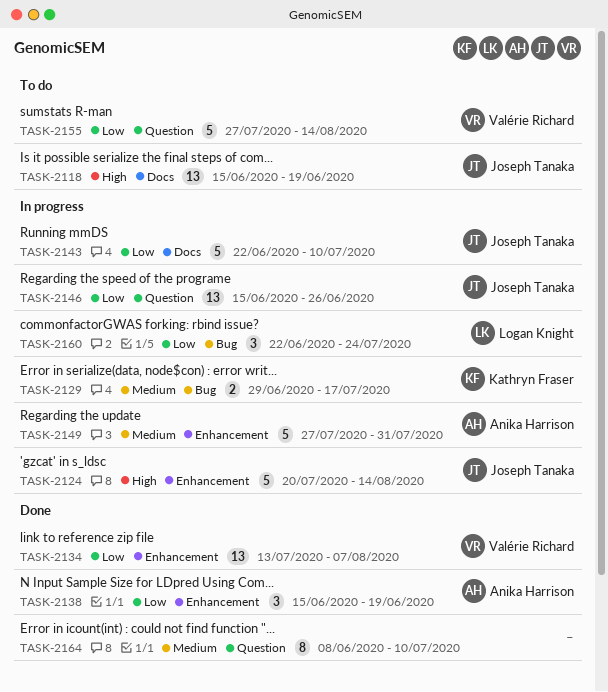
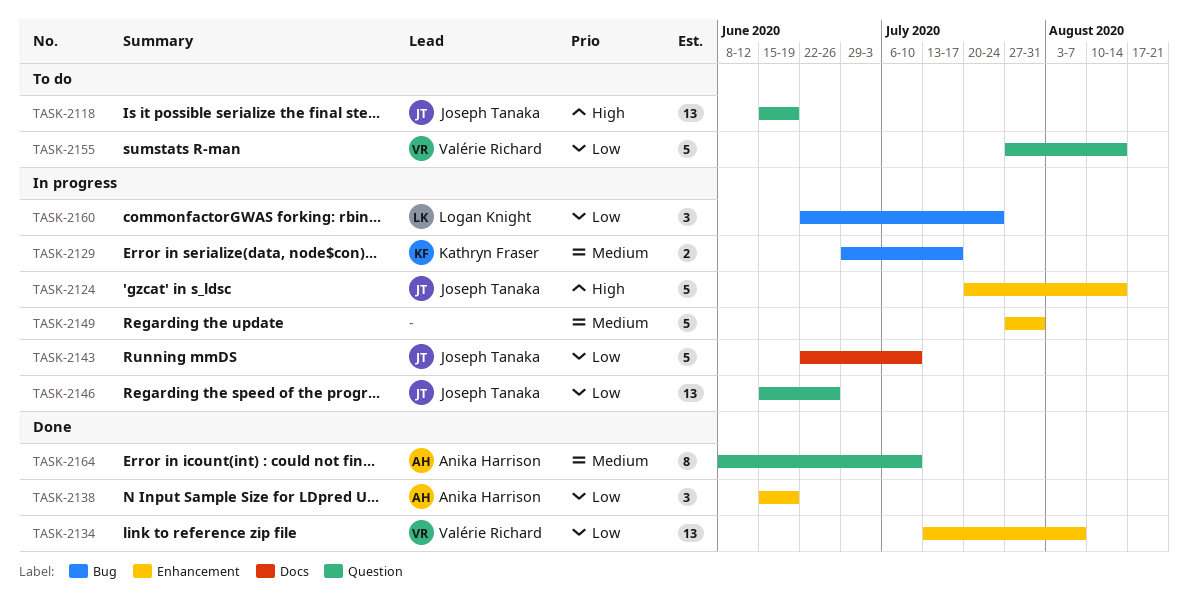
TASK-2118, label: Docs -> Question
TASK-2149, owner: Anika Harrison -> none
TASK-2164, owner: none -> Anika Harrison

